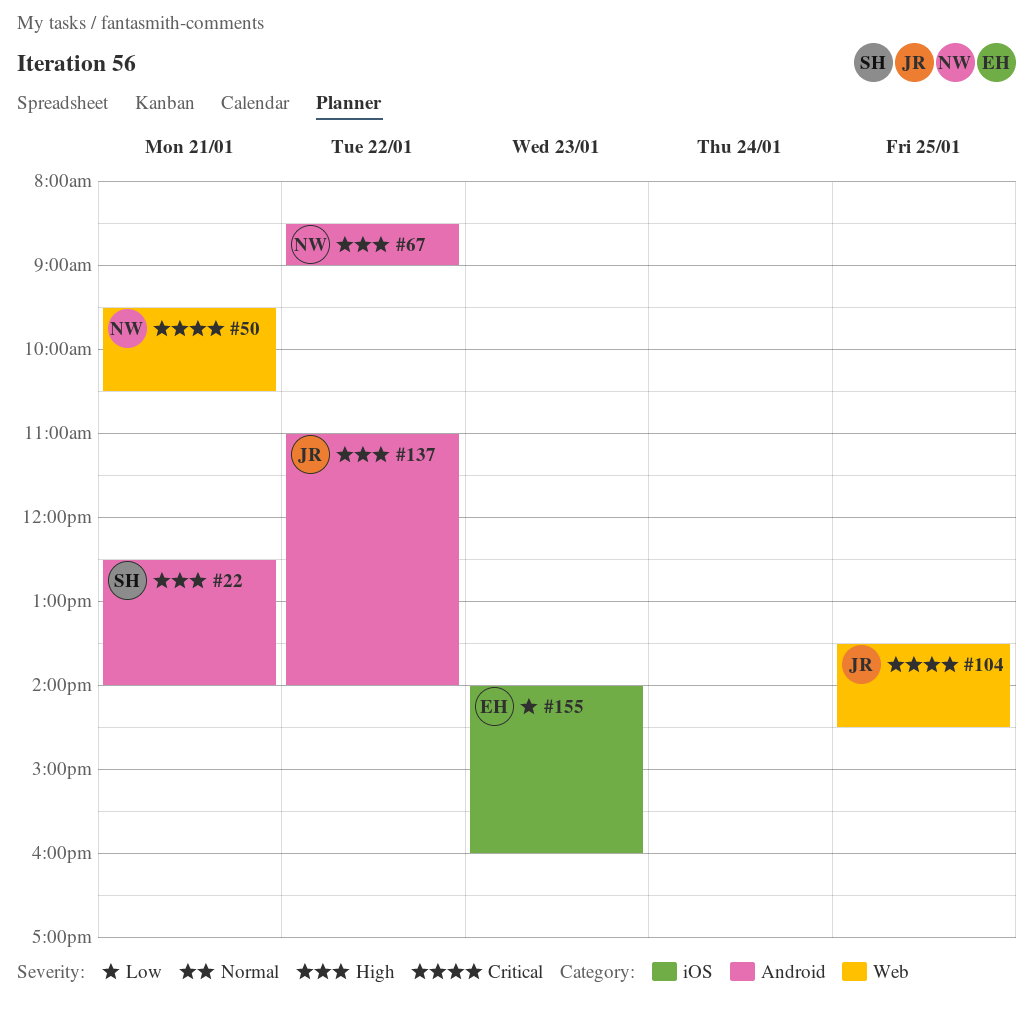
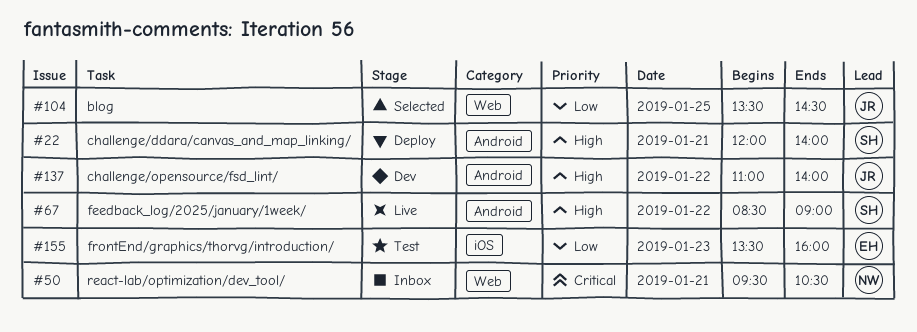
#22, begins: 12:30 -> 12:00
#67, owner: NW -> SH
#104, priority: Critical -> Low
#155, begins: 14:00 -> 13:30

